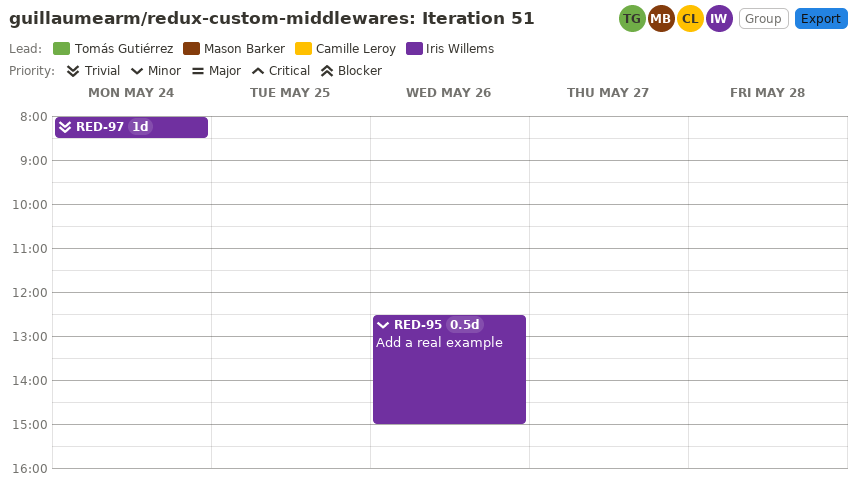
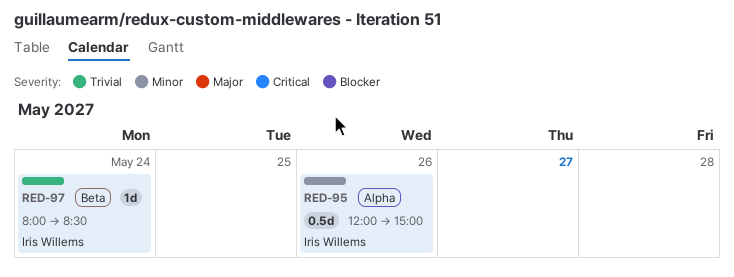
RED-95, begins: 12:30 -> 12:00

